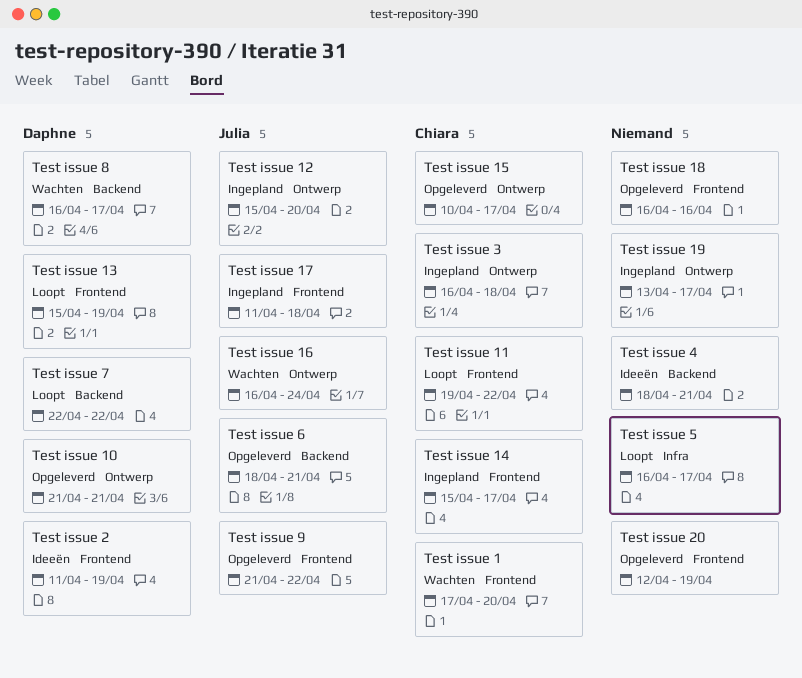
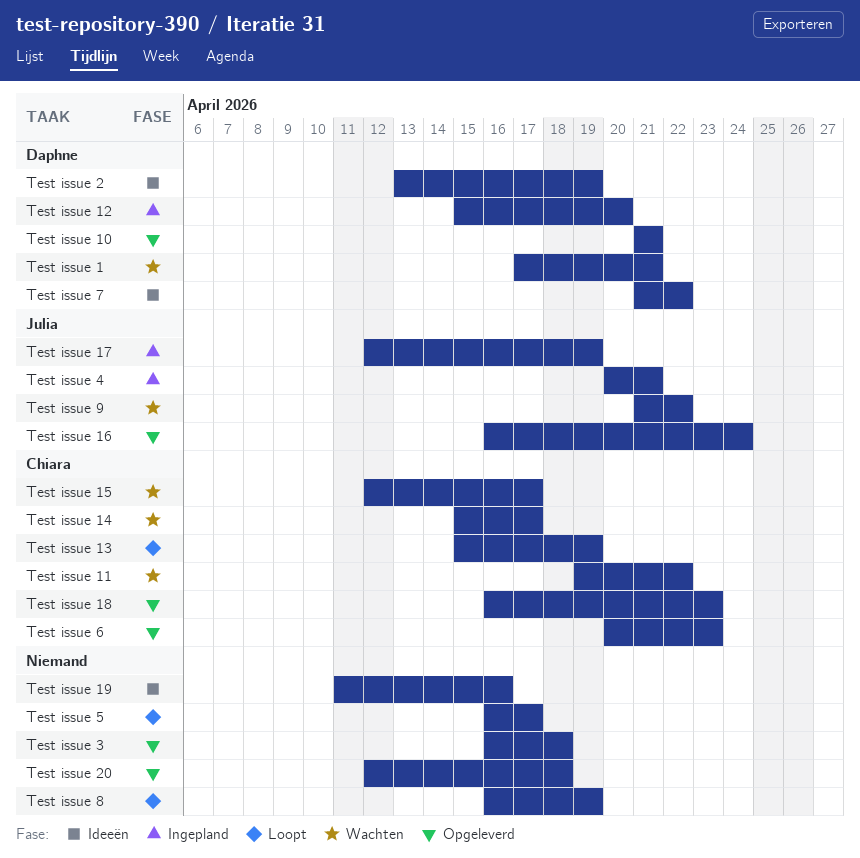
Test issue 1, owner: Chiara -> Daphne
Test issue 1, due: Apr 20 -> Apr 21
Test issue 11, status: Loopt -> Wachten
Test issue 12, owner: Julia -> Daphne
Test issue 13, owner: Daphne -> Chiara
Test issue 14, status: Ingepland -> Wachten
Test issue 15, status: Opgeleverd -> Wachten
Test issue 15, start: Apr 10 -> Apr 12
Test issue 16, status: Wachten -> Opgeleverd
Test issue 17, start: Apr 11 -> Apr 12
Test issue 17, due: Apr 18 -> Apr 19
Test issue 18, owner: none -> Chiara
Test issue 18, due: Apr 16 -> Apr 23
Test issue 19, status: Ingepland -> Ideeën
Test issue 19, start: Apr 13 -> Apr 11
Test issue 19, due: Apr 17 -> Apr 16
Test issue 2, start: Apr 11 -> Apr 13
Test issue 20, due: Apr 19 -> Apr 18
Test issue 3, status: Ingepland -> Opgeleverd
Test issue 3, owner: Chiara -> none
Test issue 4, status: Ideeën -> Ingepland
Test issue 4, owner: none -> Julia
Test issue 4, start: Apr 18 -> Apr 20
Test issue 6, owner: Julia -> Chiara
Test issue 6, start: Apr 18 -> Apr 20
Test issue 6, due: Apr 21 -> Apr 23
Test issue 7, status: Loopt -> Ideeën
Test issue 7, start: Apr 22 -> Apr 21
Test issue 8, status: Wachten -> Loopt
Test issue 8, owner: Daphne -> none
Test issue 8, due: Apr 17 -> Apr 19
Test issue 9, status: Opgeleverd -> Wachten

